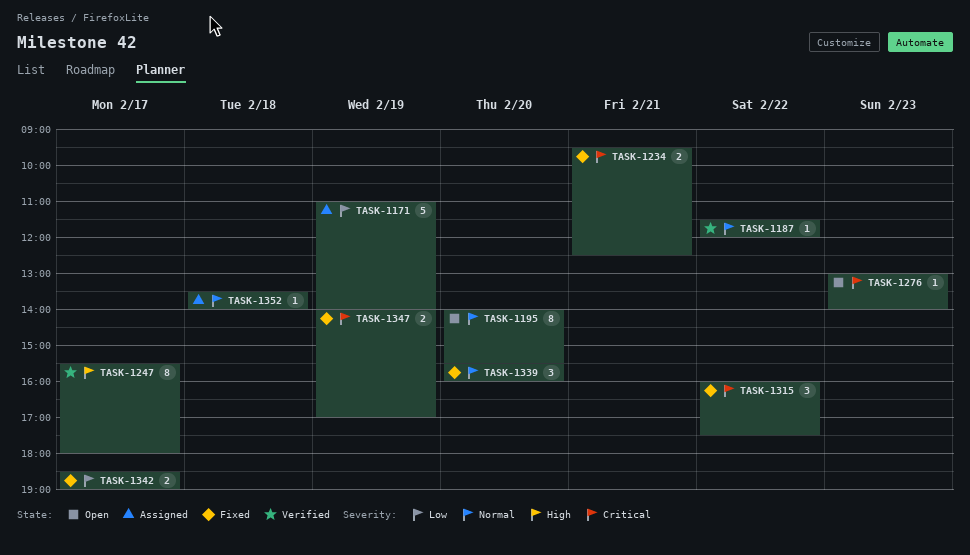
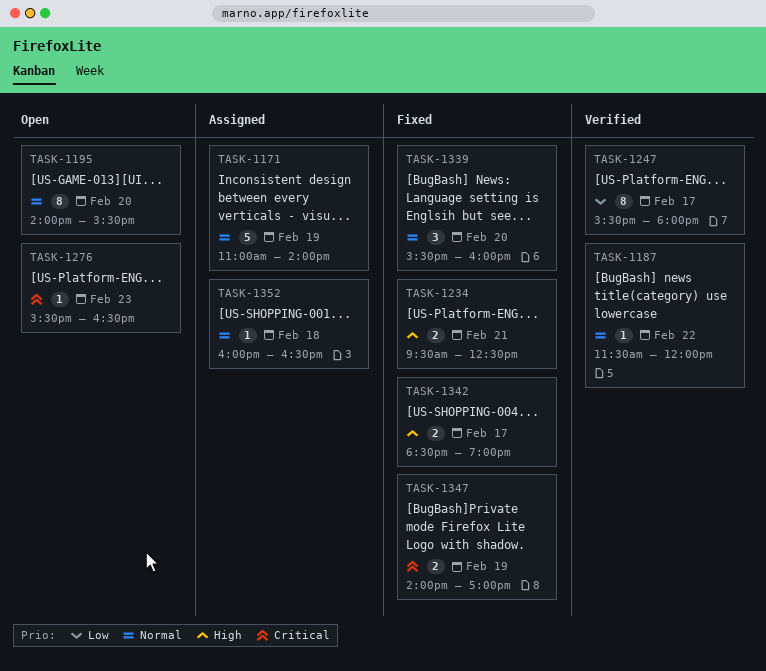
TASK-1171, priority: Low -> Normal
TASK-1234, priority: Critical -> High
TASK-1247, priority: High -> Low
TASK-1276, begins: 13:00 -> 15:30
TASK-1276, ends: 14:00 -> 16:30
TASK-1315: present -> none
TASK-1342, priority: Low -> High
TASK-1352, begins: 13:30 -> 16:00
TASK-1352, ends: 14:00 -> 16:30

